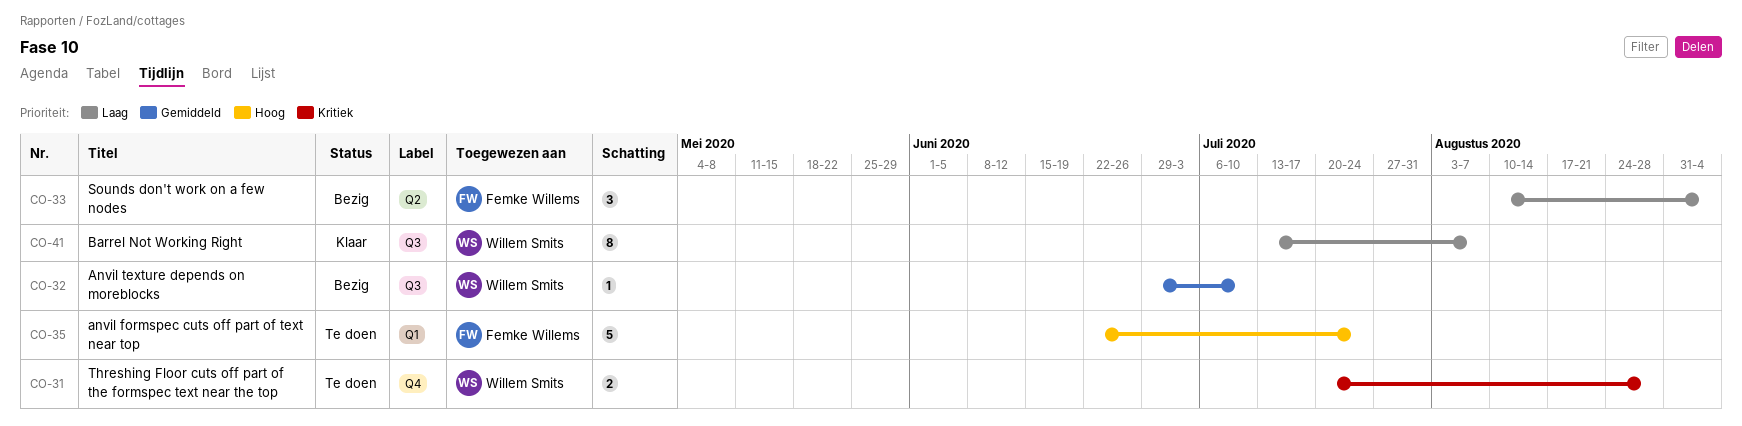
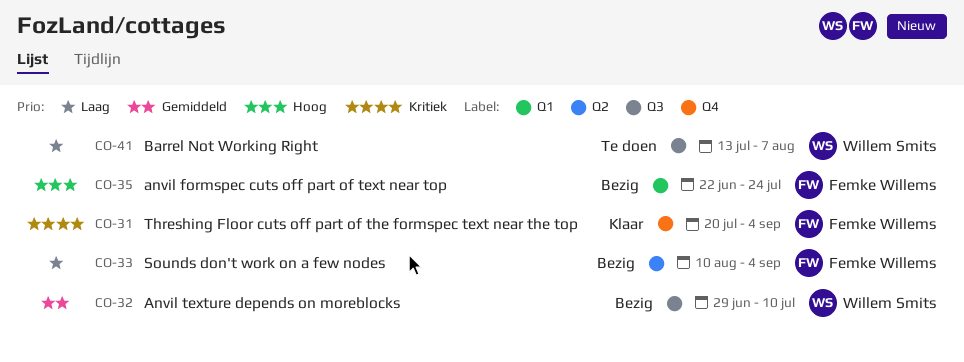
CO-31, status: Te doen -> Klaar
CO-31, owner: Willem Smits -> Femke Willems
CO-31, due: Aug 28 -> Sep 4
CO-35, status: Te doen -> Bezig
CO-41, status: Klaar -> Te doen

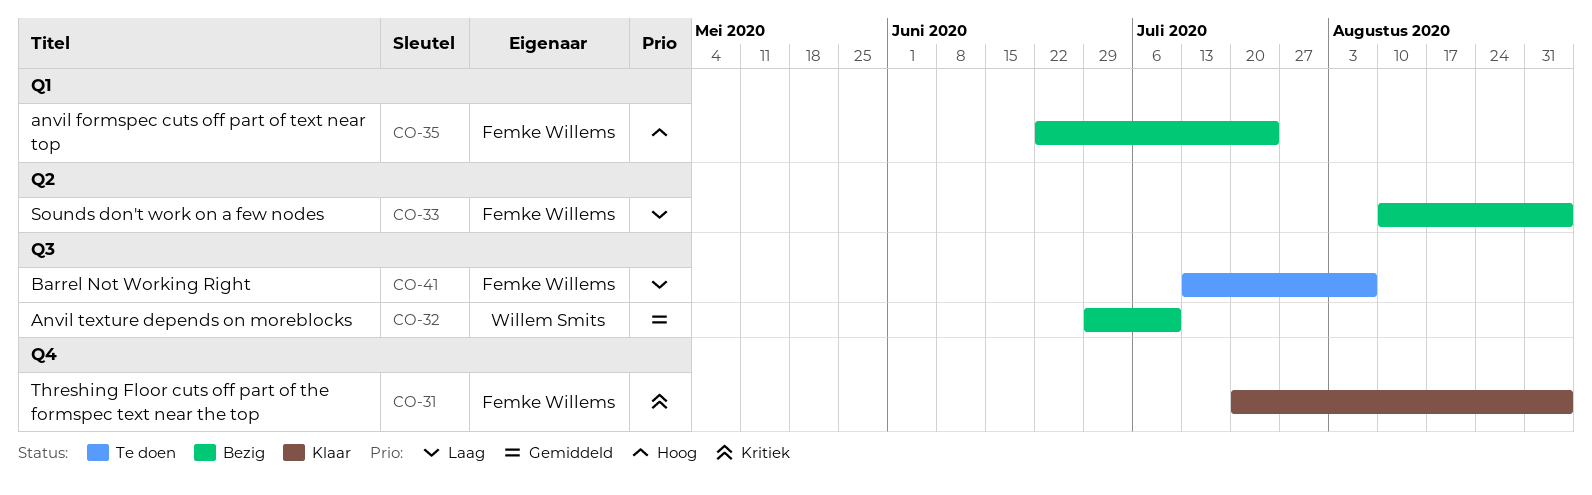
CO-41, owner: Willem Smits -> Femke Willems

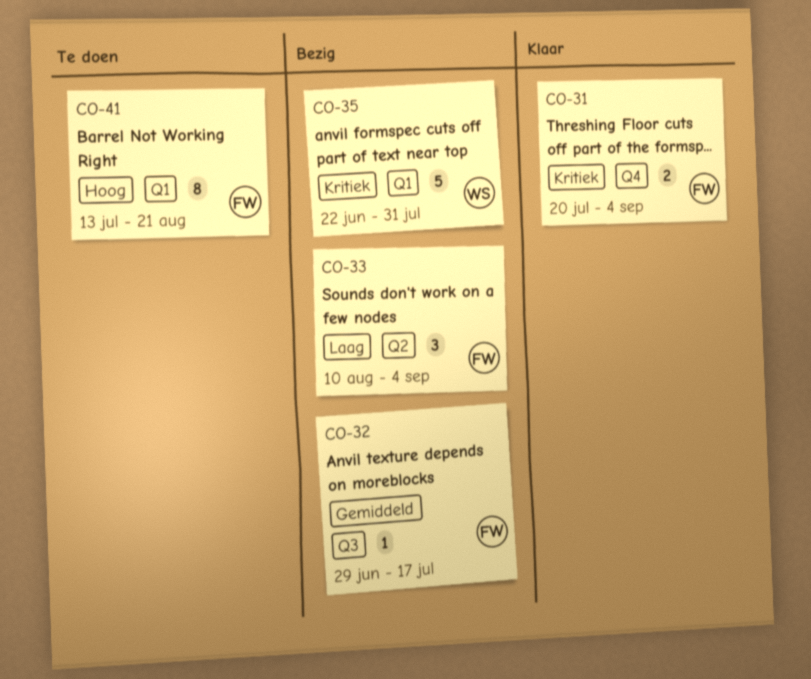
CO-32, owner: Willem Smits -> Femke Willems
CO-32, due: Jul 10 -> Jul 17
CO-35, owner: Femke Willems -> Willem Smits
CO-35, priority: Hoog -> Kritiek
CO-35, due: Jul 24 -> Jul 31
CO-41, priority: Laag -> Hoog
CO-41, label: Q3 -> Q1
CO-41, due: Aug 7 -> Aug 21

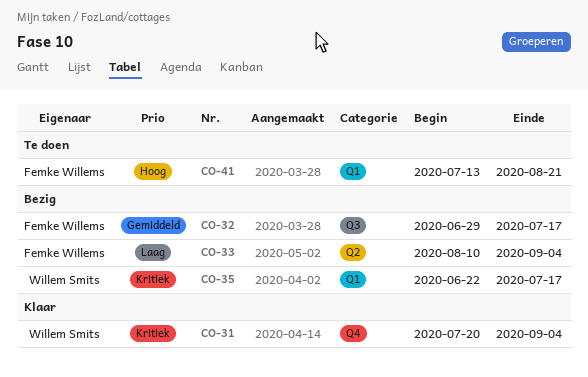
CO-31, owner: Femke Willems -> Willem Smits
CO-35, due: Jul 31 -> Jul 17

